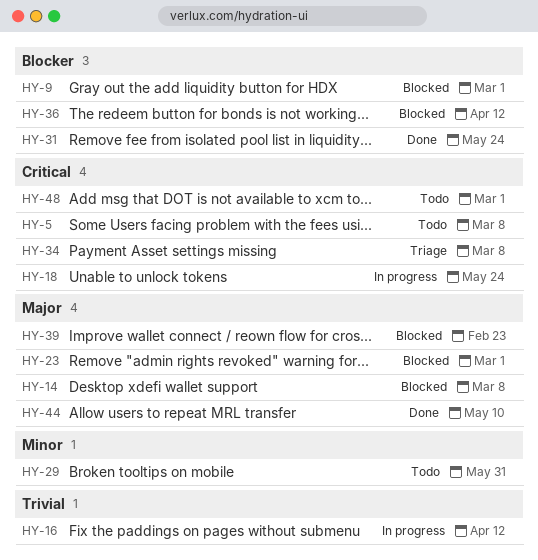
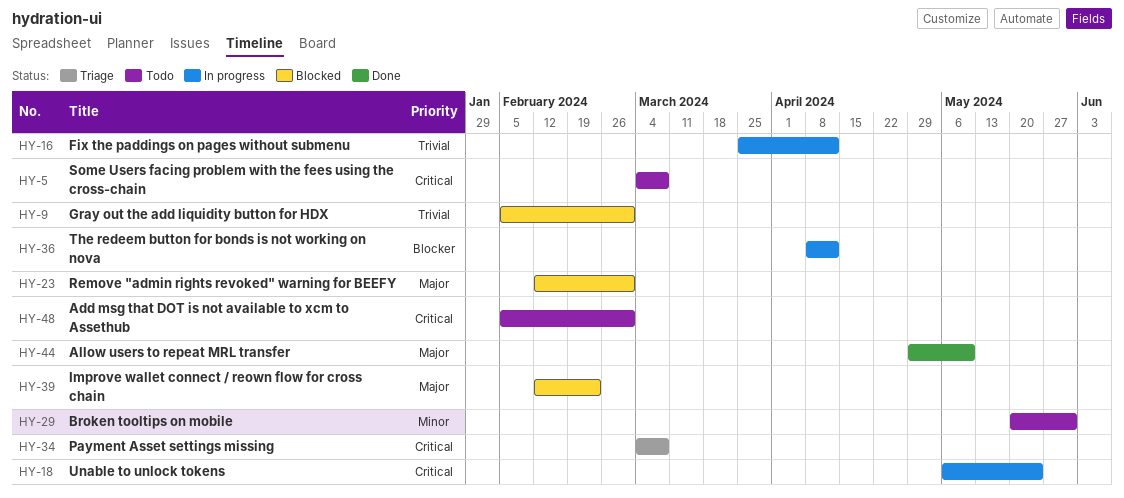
HY-9, priority: Blocker -> Trivial
HY-14: present -> none
HY-31: present -> none
HY-36, status: Blocked -> In progress

